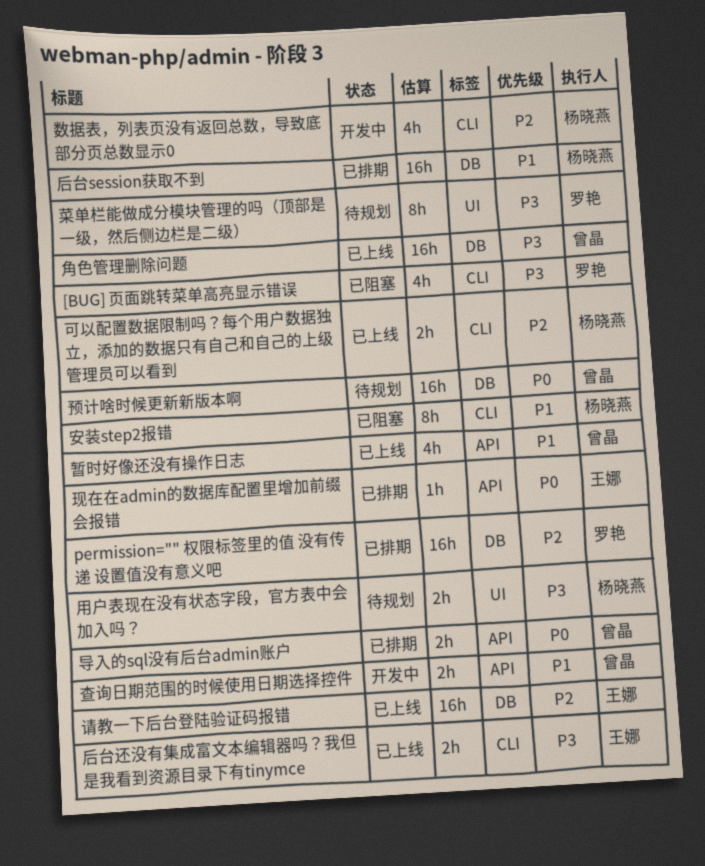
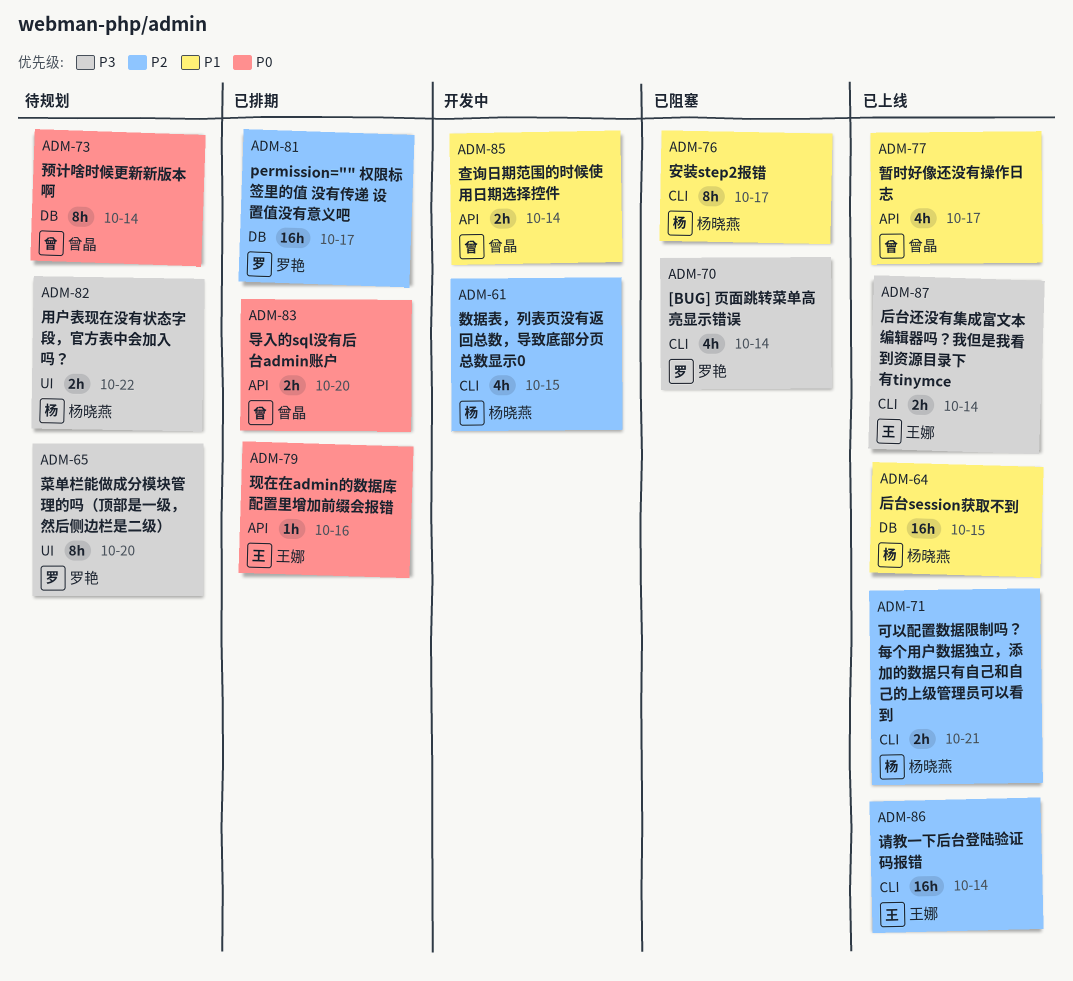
后台session获取不到, status: 已排期 -> 已上线
角色管理删除问题: present -> none
请教一下后台登陆验证码报错, label: DB -> CLI
预计啥时候更新新版本啊, estimate: 16h -> 8h

